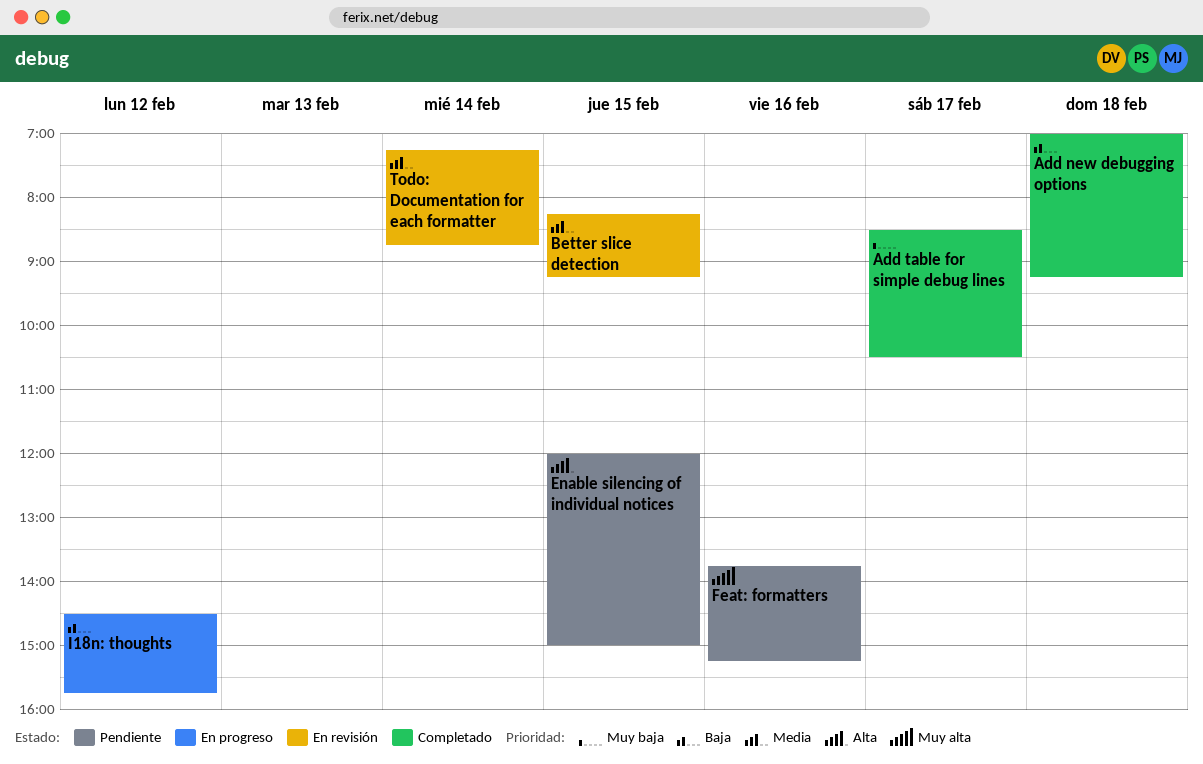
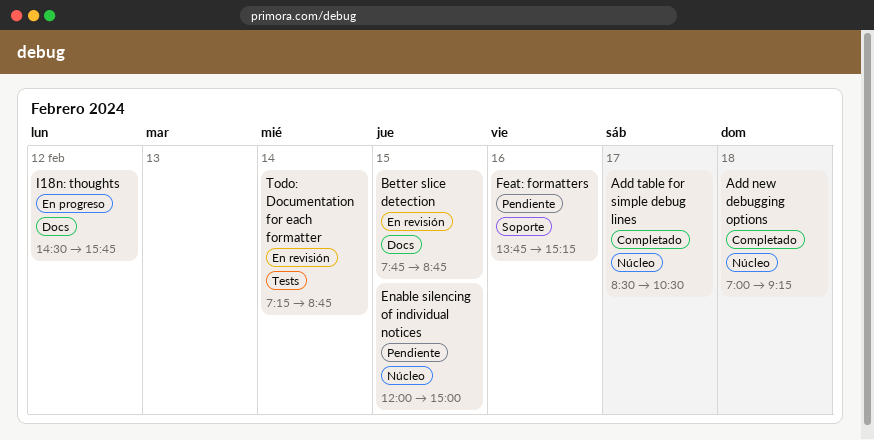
Better slice detection, begins: 08:15 -> 07:45
Better slice detection, ends: 09:15 -> 08:45

